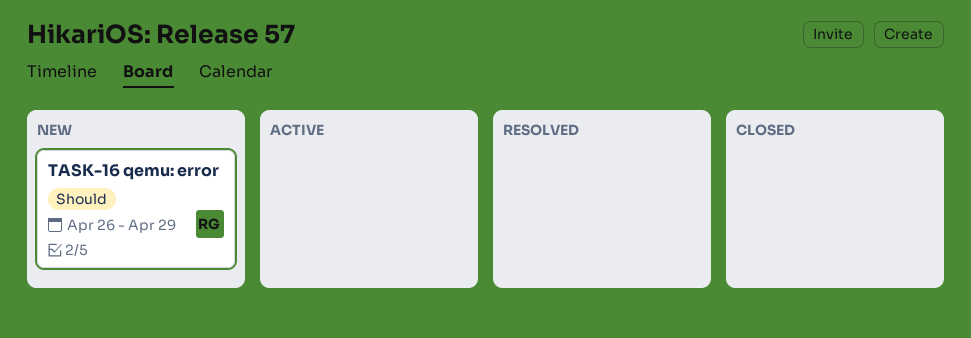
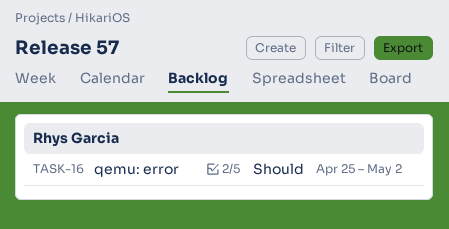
TASK-16, start: Apr 26 -> Apr 25
TASK-16, due: Apr 29 -> May 2

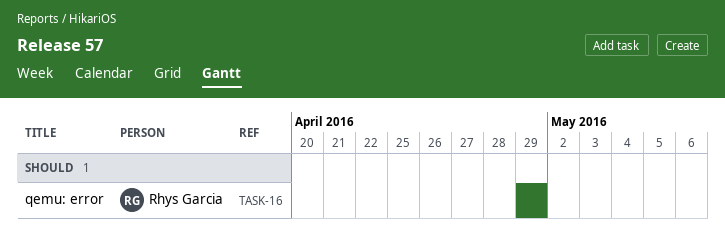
TASK-16, start: Apr 25 -> Apr 29
TASK-16, due: May 2 -> Apr 29

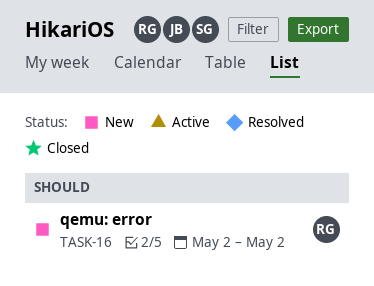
TASK-16, start: Apr 29 -> May 2
TASK-16, due: Apr 29 -> May 2

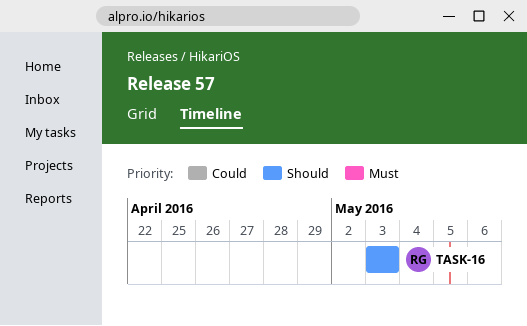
TASK-16, start: May 2 -> May 3
TASK-16, due: May 2 -> May 3

